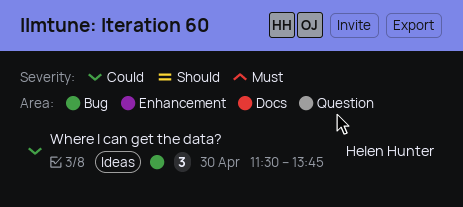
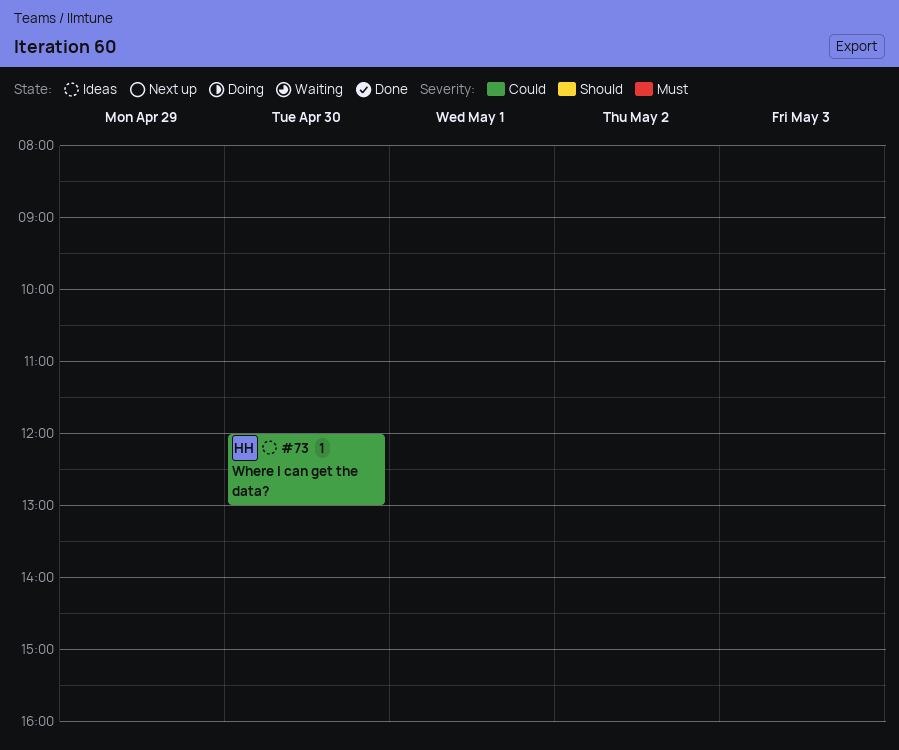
Where I can get the data?, estimate: 3 -> 1
Where I can get the data?, begins: 11:30 -> 12:00
Where I can get the data?, ends: 13:45 -> 13:00

